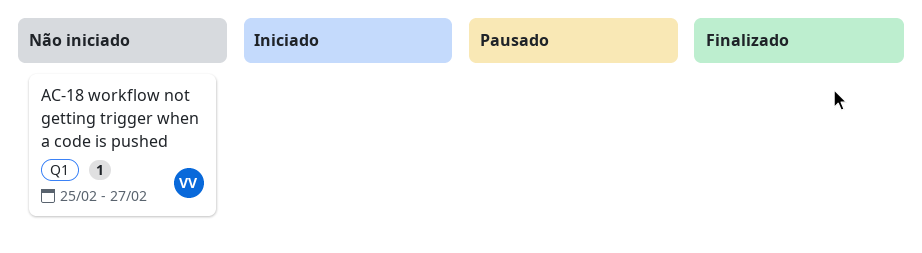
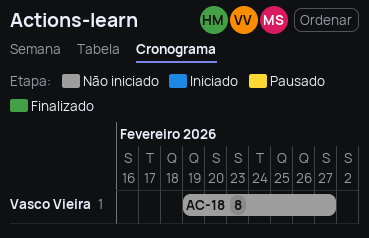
AC-18, estimate: 1 -> 8
AC-18, start: Feb 25 -> Feb 19

